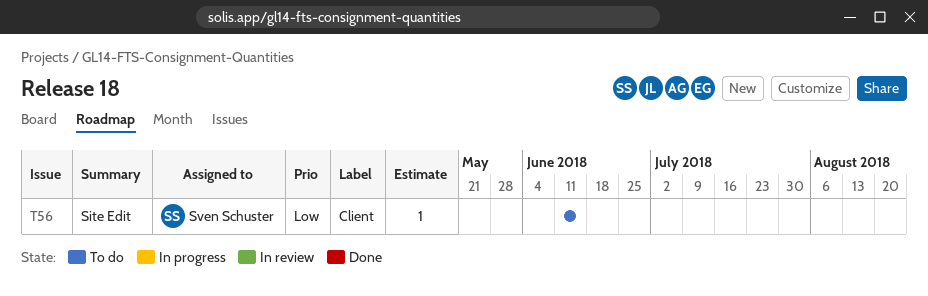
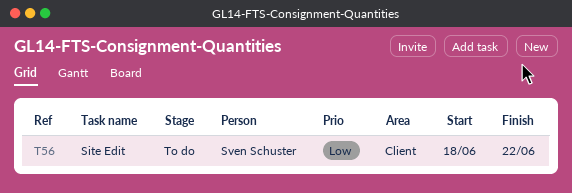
T56, start: Jun 11 -> Jun 18
T56, due: Jun 15 -> Jun 22

